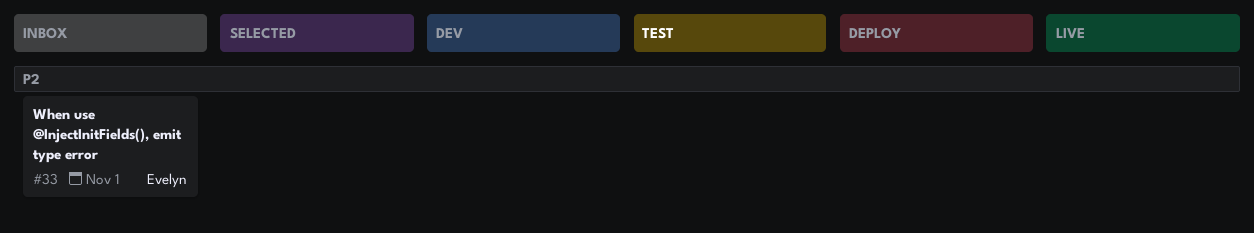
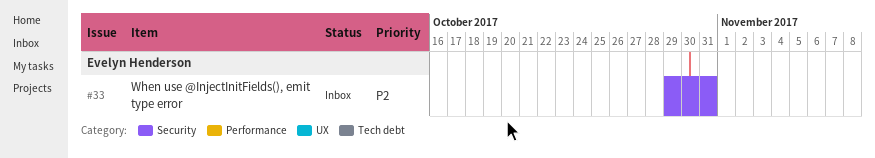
#33, due: Nov 1 -> Oct 31

